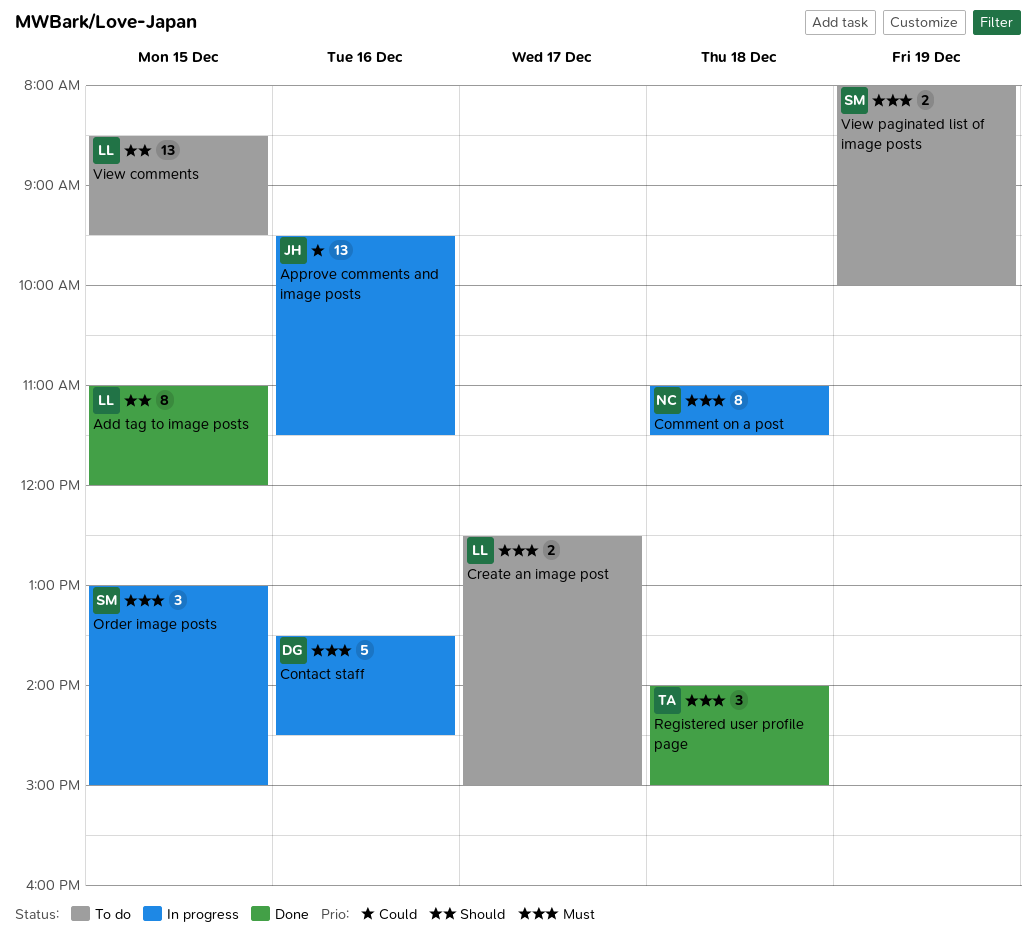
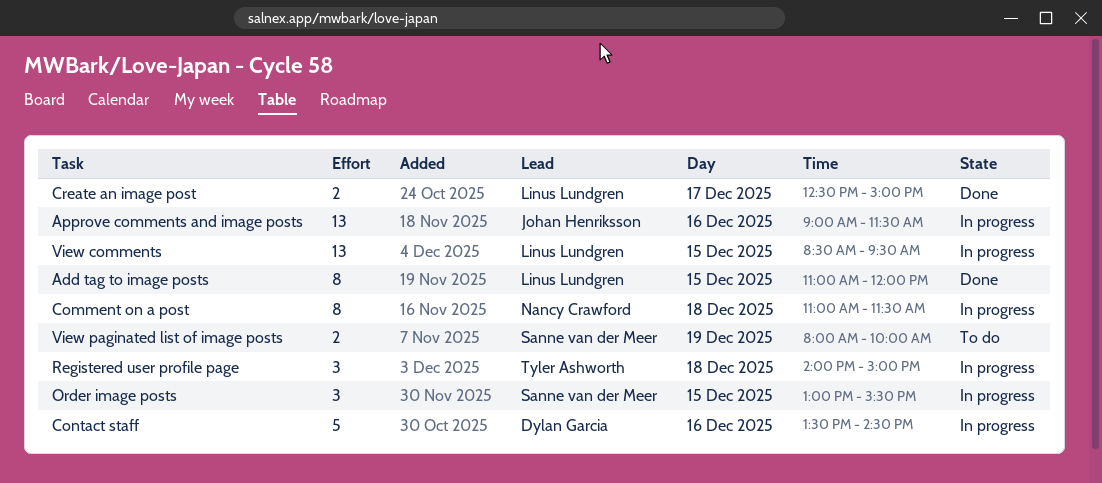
Approve comments and image posts, begins: 09:30 -> 09:00
Create an image post, status: To do -> Done
Order image posts, ends: 15:00 -> 15:30
Registered user profile page, status: Done -> In progress
View comments, status: To do -> In progress

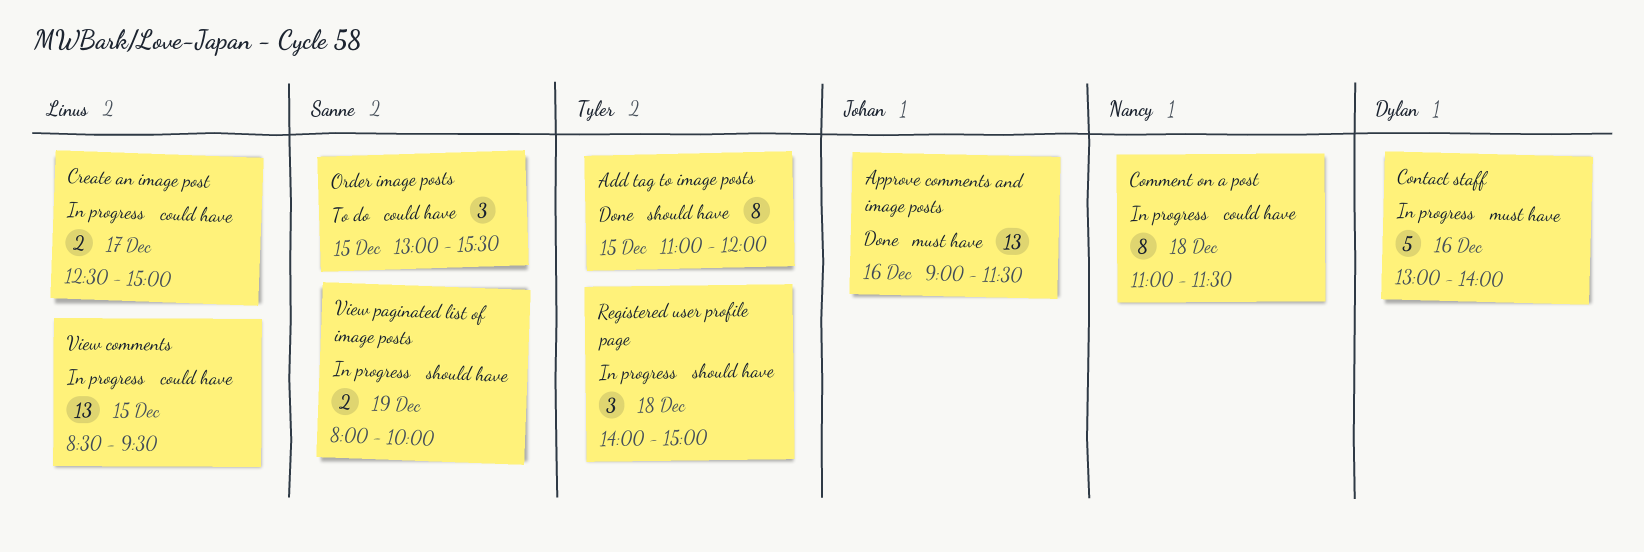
Add tag to image posts, owner: Linus Lundgren -> Tyler Ashworth
Approve comments and image posts, status: In progress -> Done
Contact staff, begins: 13:30 -> 13:00
Contact staff, ends: 14:30 -> 14:00
Create an image post, status: Done -> In progress
Order image posts, status: In progress -> To do
View paginated list of image posts, status: To do -> In progress

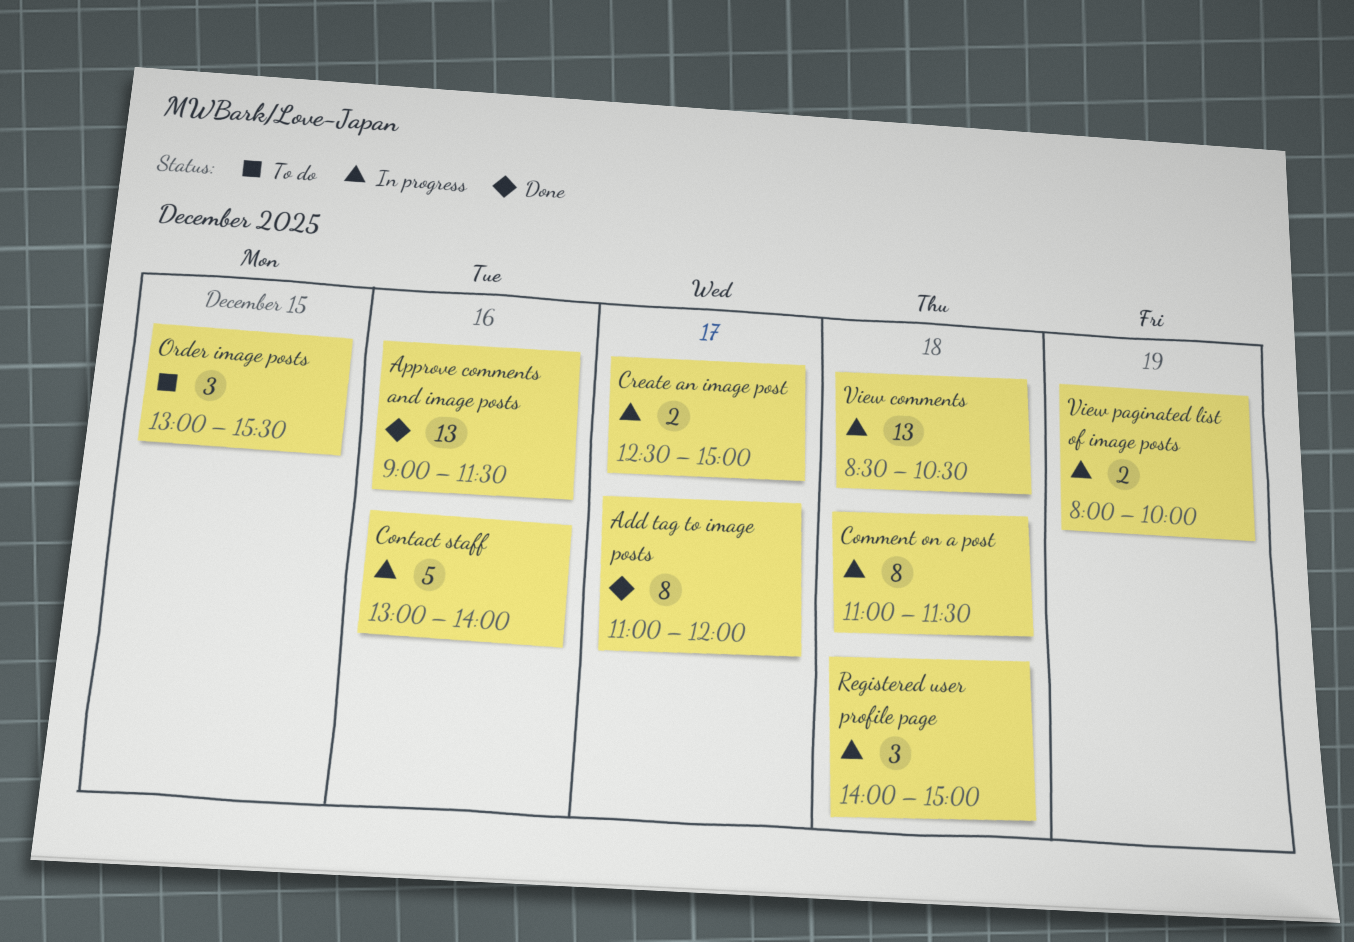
Add tag to image posts, day: Dec 15 -> Dec 17
View comments, day: Dec 15 -> Dec 18
View comments, ends: 09:30 -> 10:30

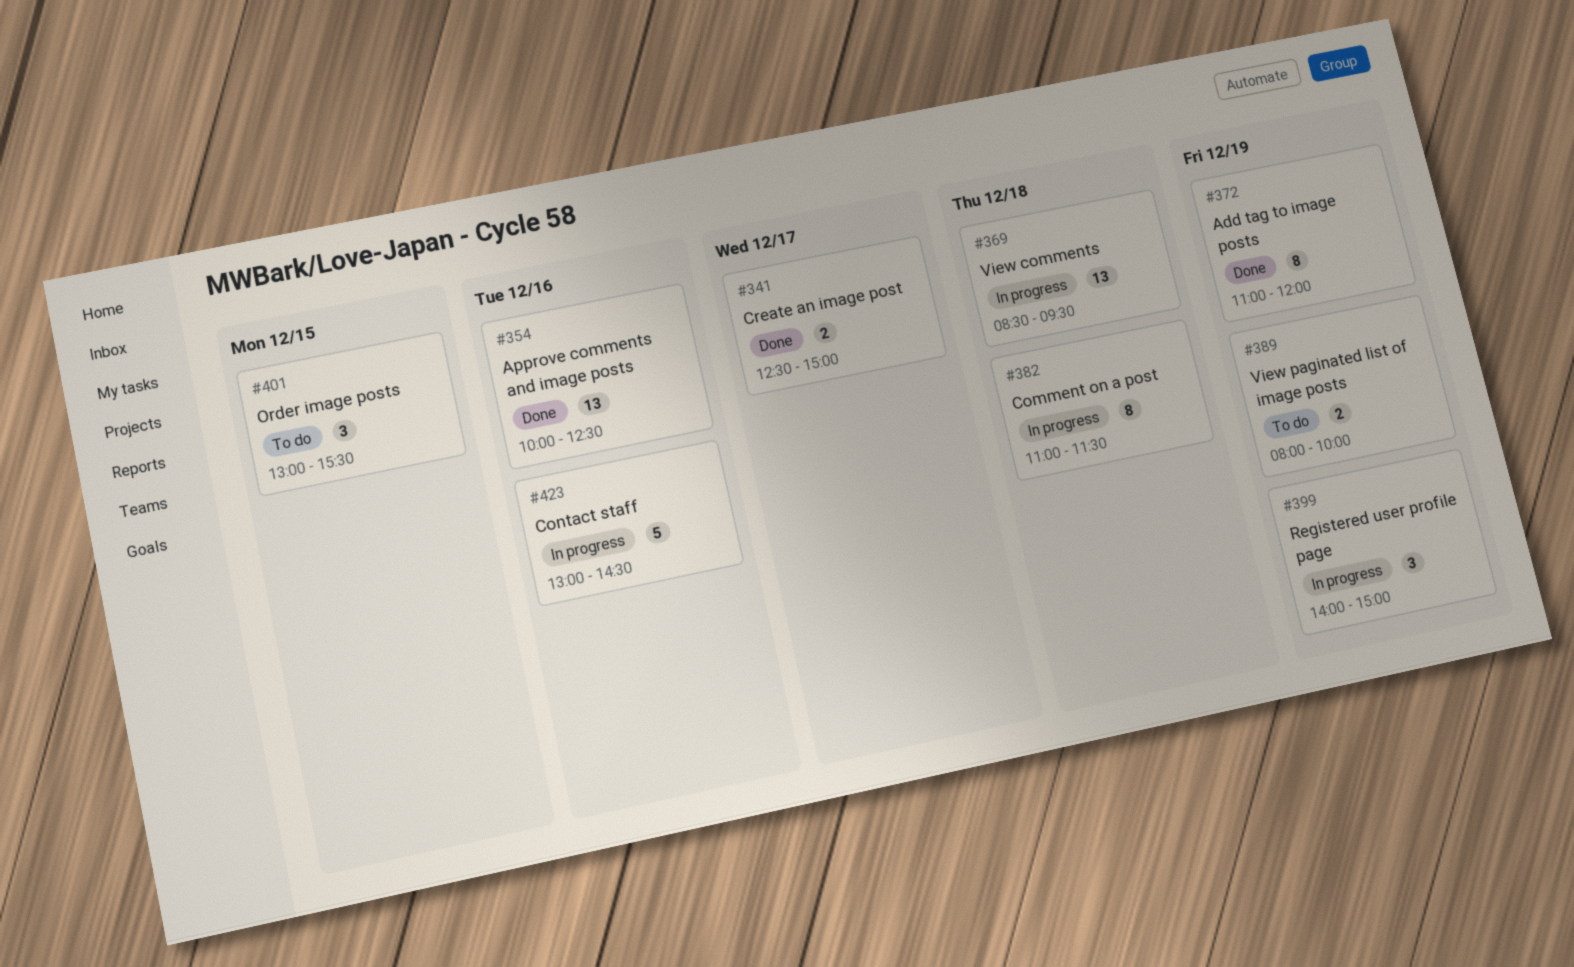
Add tag to image posts, day: Dec 17 -> Dec 19
Approve comments and image posts, begins: 09:00 -> 10:00
Approve comments and image posts, ends: 11:30 -> 12:30
Contact staff, ends: 14:00 -> 14:30
Create an image post, status: In progress -> Done
Registered user profile page, day: Dec 18 -> Dec 19
View comments, ends: 10:30 -> 09:30
View paginated list of image posts, status: In progress -> To do

